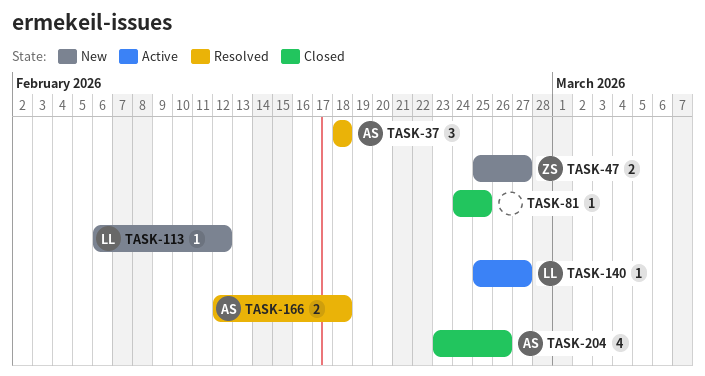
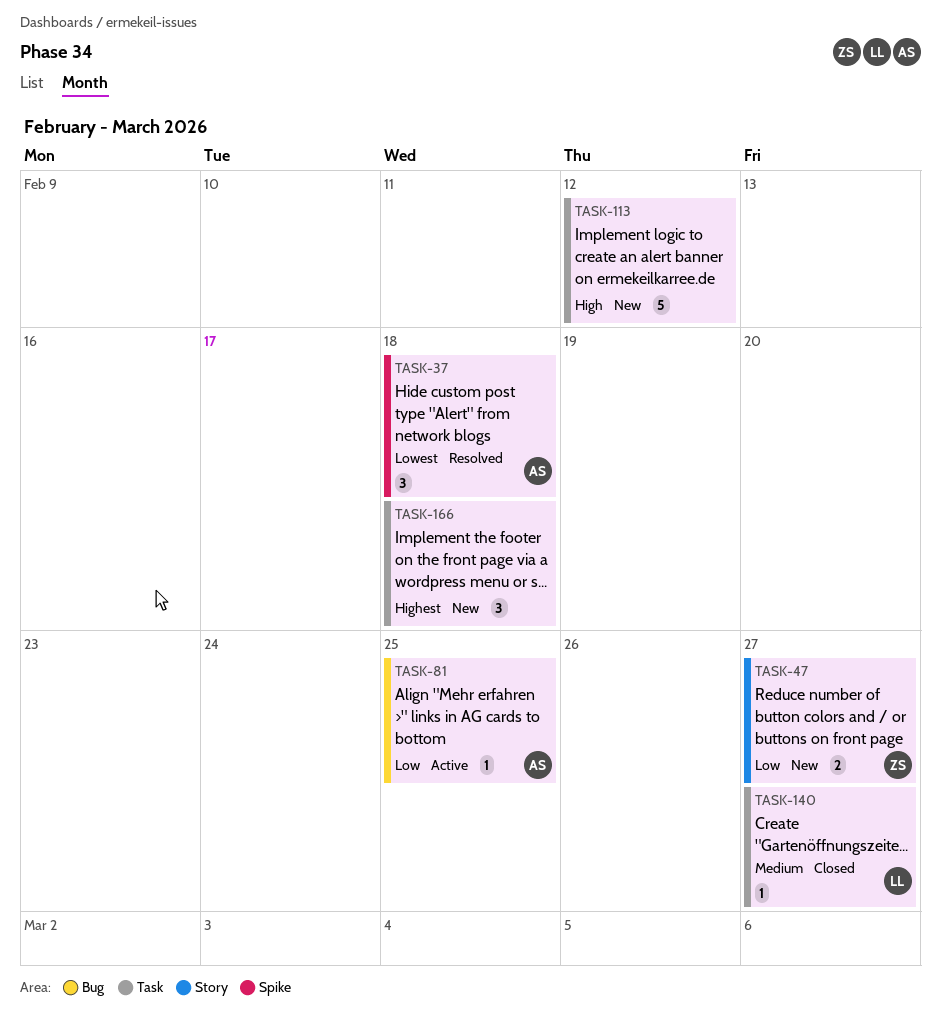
TASK-81, status: Closed -> Active
TASK-81, owner: none -> AS
TASK-113, owner: LL -> none
TASK-113, estimate: 1 -> 5
TASK-140, status: Active -> Closed
TASK-166, status: Resolved -> New
TASK-166, owner: AS -> none
TASK-166, estimate: 2 -> 3
TASK-204: present -> none

